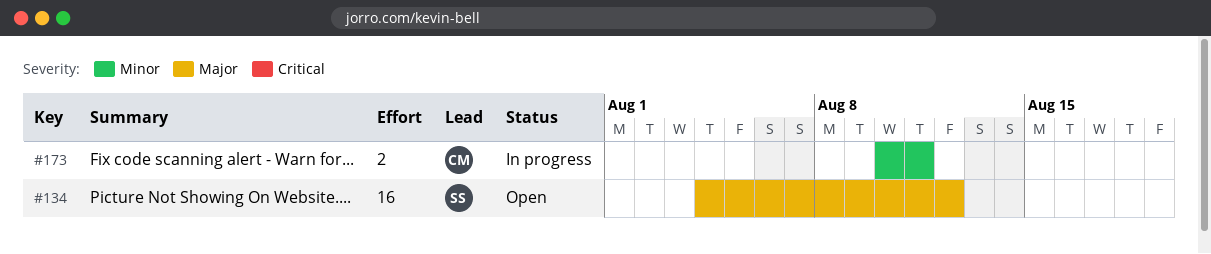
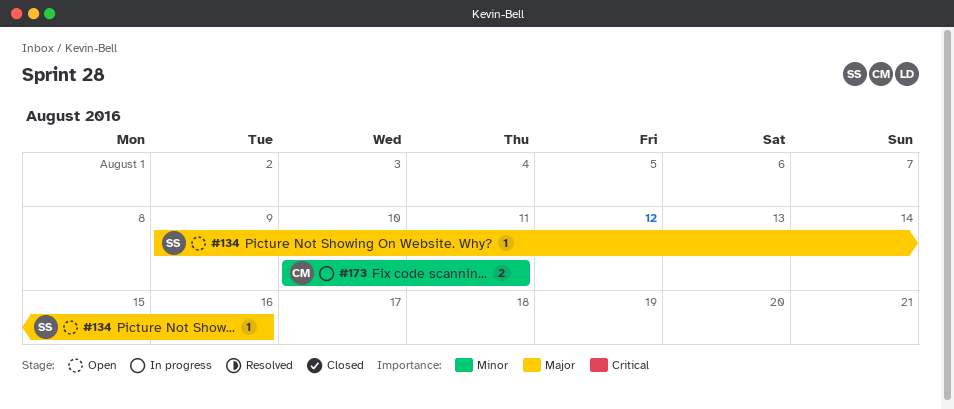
#134, estimate: 16 -> 1
#134, start: Aug 4 -> Aug 9
#134, due: Aug 12 -> Aug 16

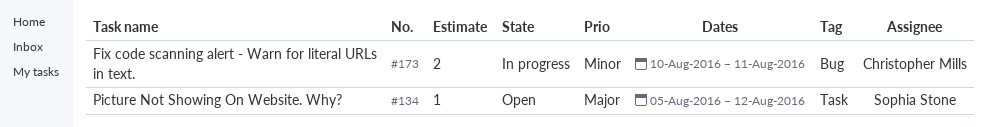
#134, start: Aug 9 -> Aug 5
#134, due: Aug 16 -> Aug 12

